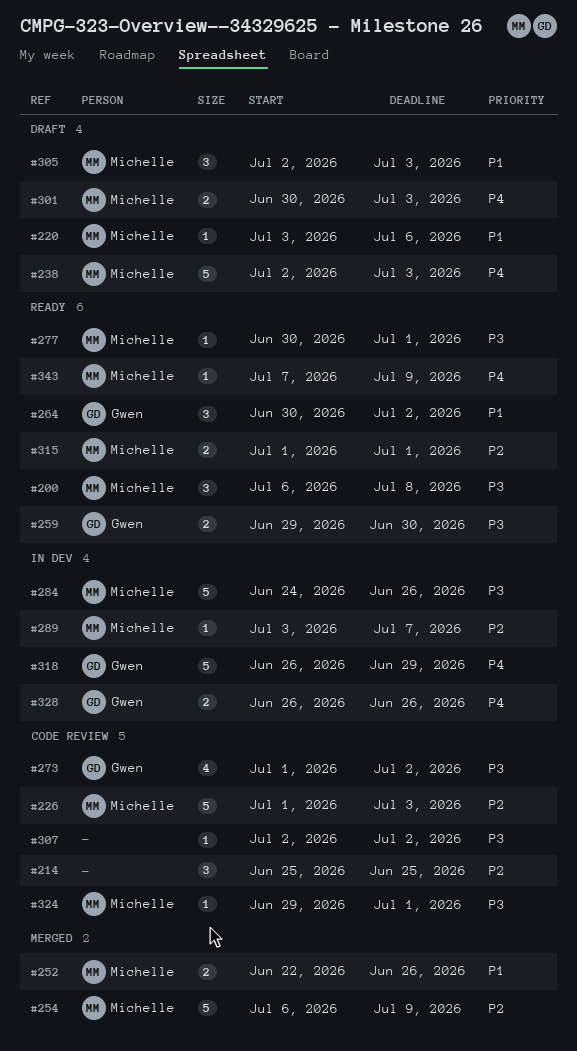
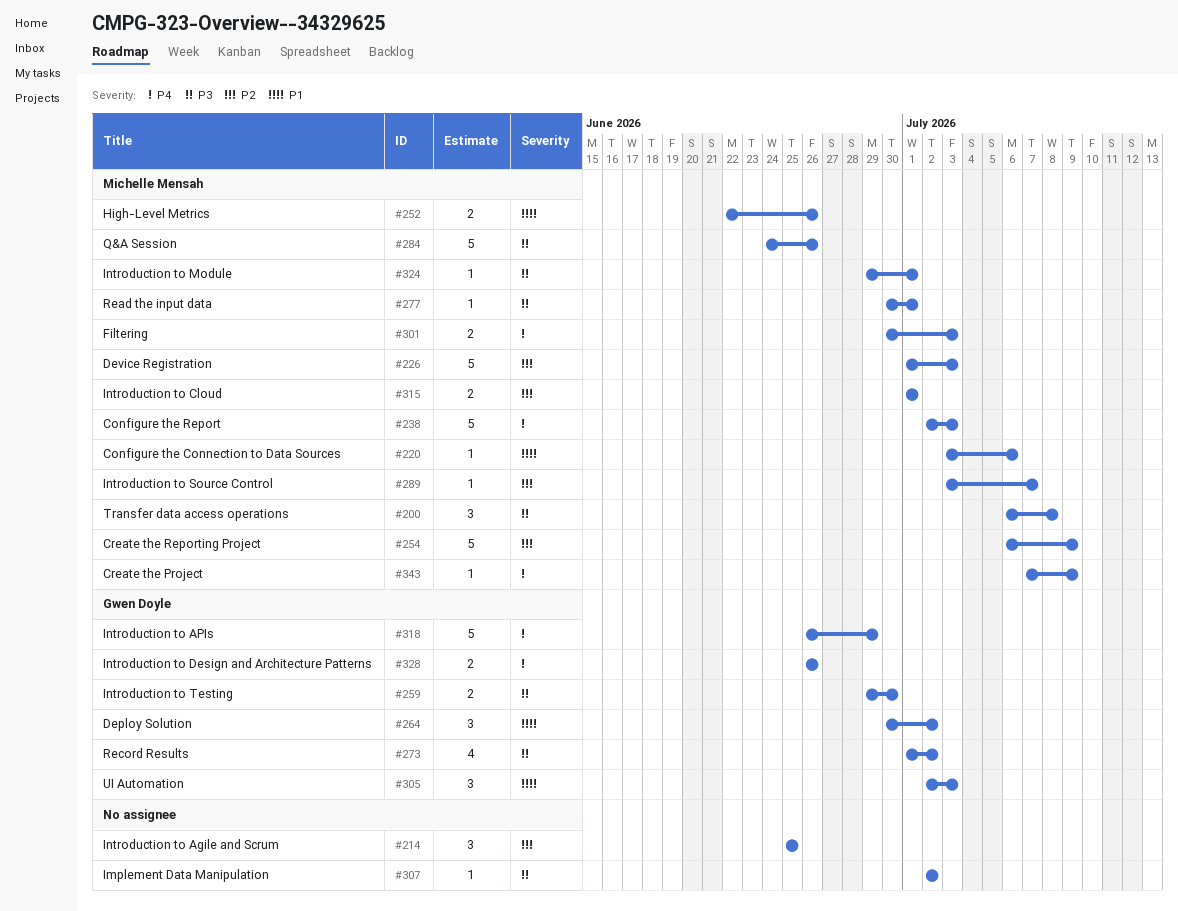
#305, owner: Michelle Mensah -> Gwen Doyle

